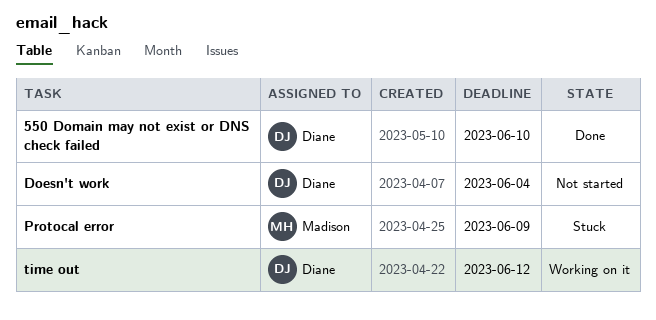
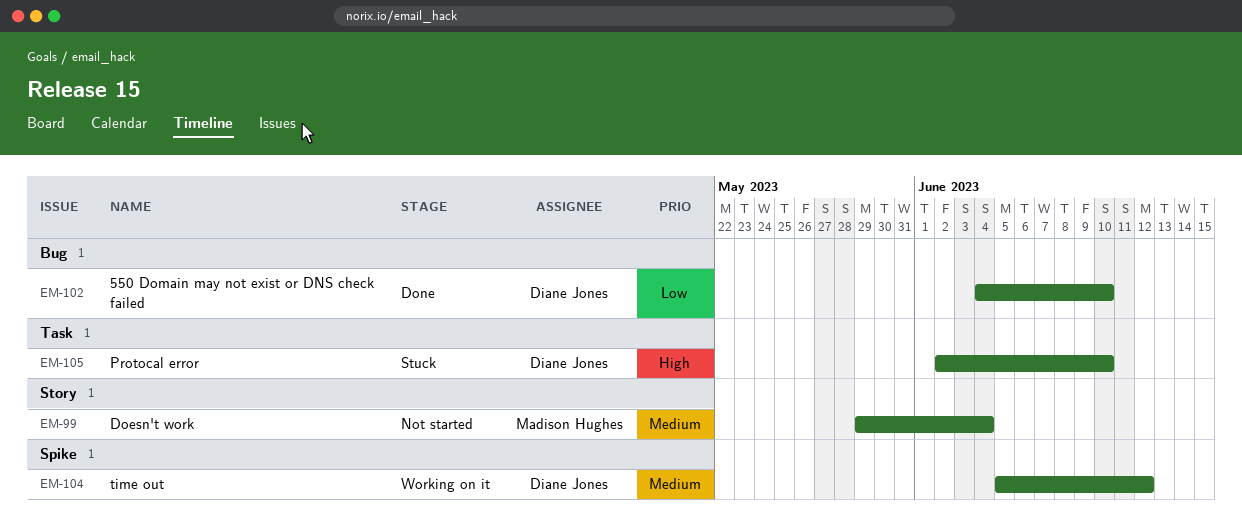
Doesn't work, owner: Diane Jones -> Madison Hughes
Protocal error, owner: Madison Hughes -> Diane Jones
Protocal error, due: Jun 9 -> Jun 10

